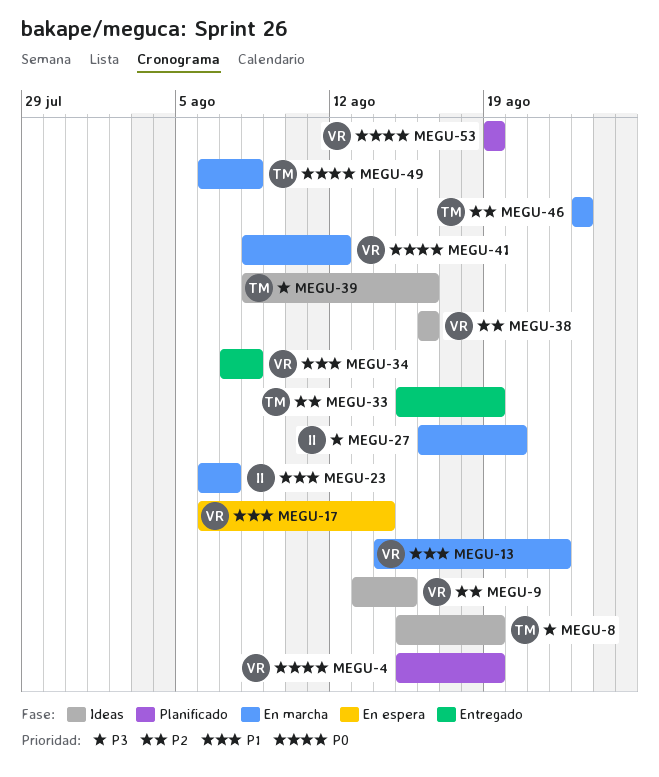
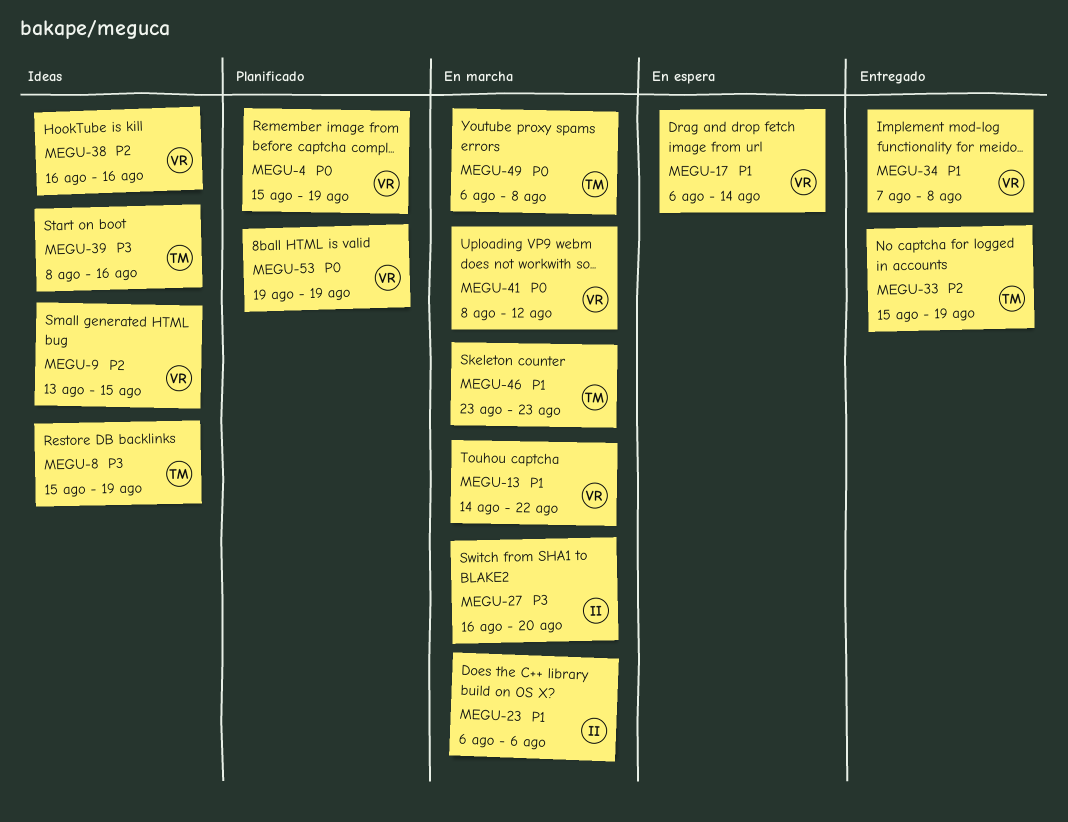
MEGU-23, due: Aug 7 -> Aug 6
MEGU-46, priority: P2 -> P1

